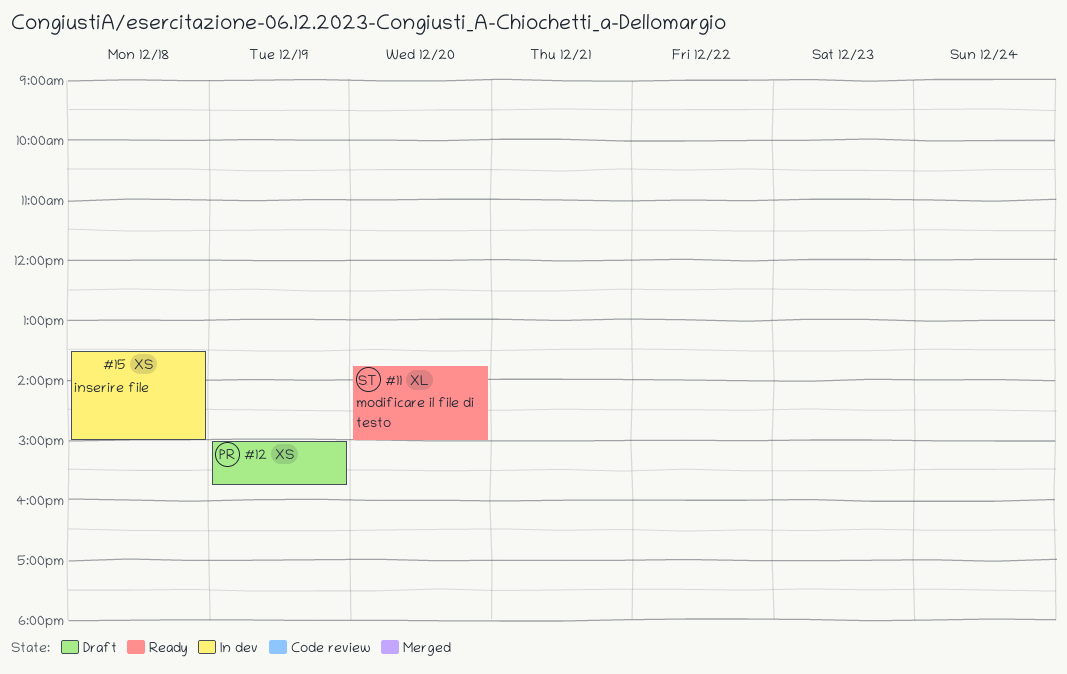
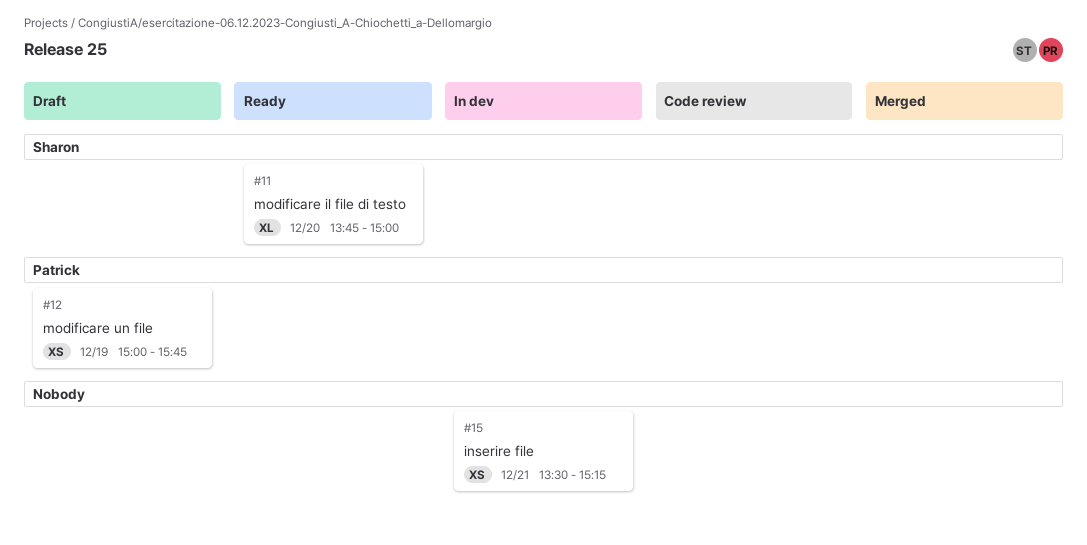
#15, day: Dec 18 -> Dec 21
#15, ends: 15:00 -> 15:15

